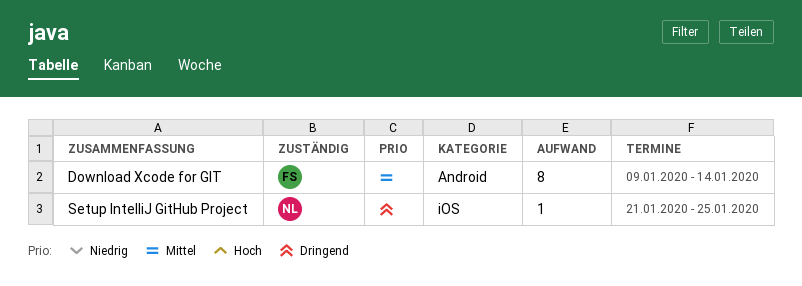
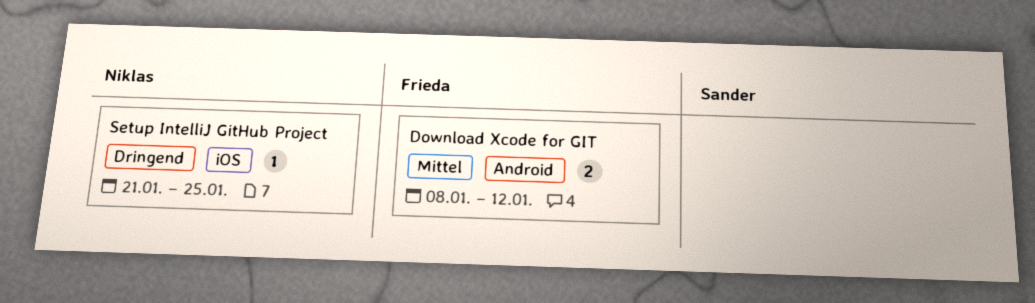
Download Xcode for GIT, estimate: 8 -> 2
Download Xcode for GIT, start: Jan 9 -> Jan 8
Download Xcode for GIT, due: Jan 14 -> Jan 12

